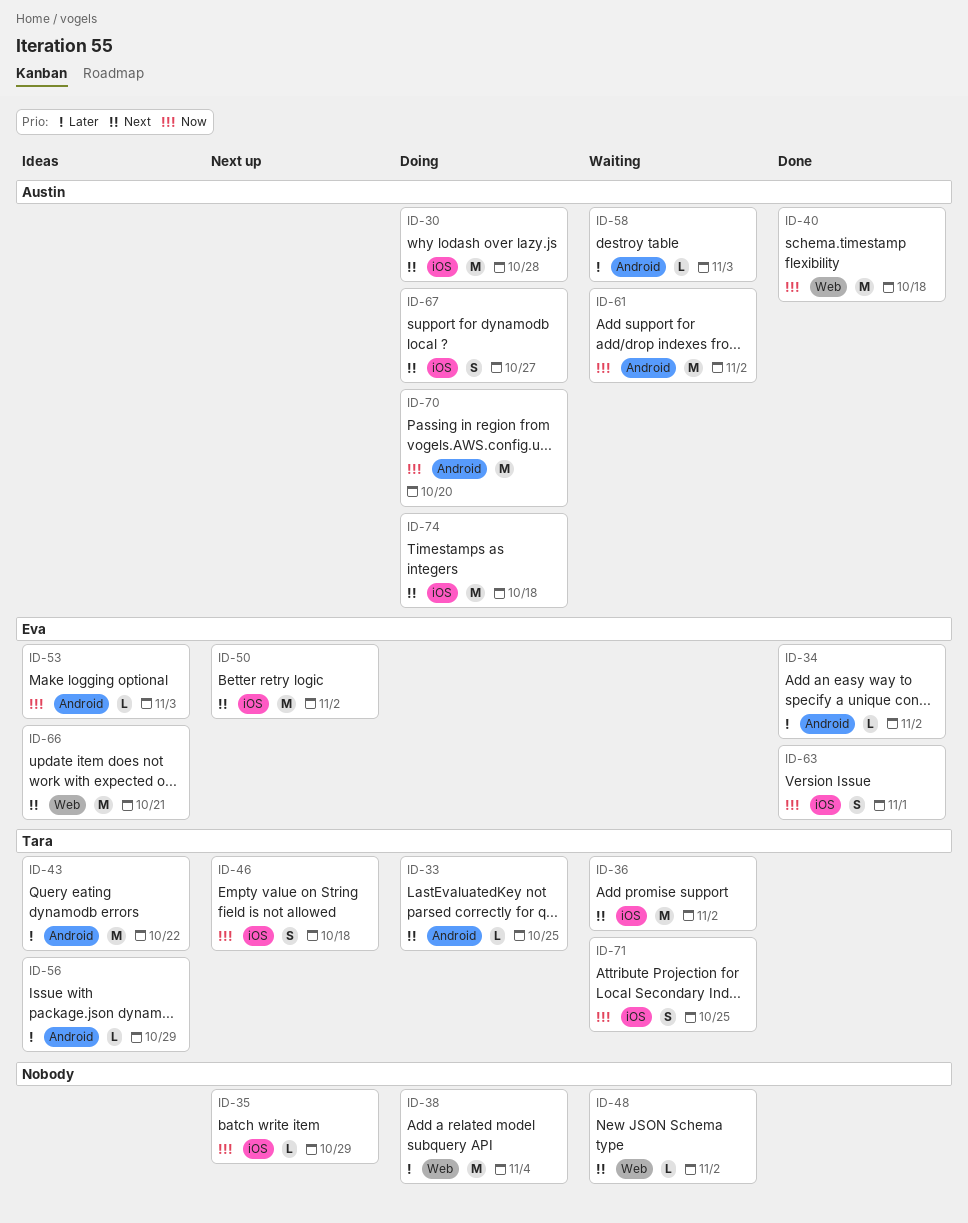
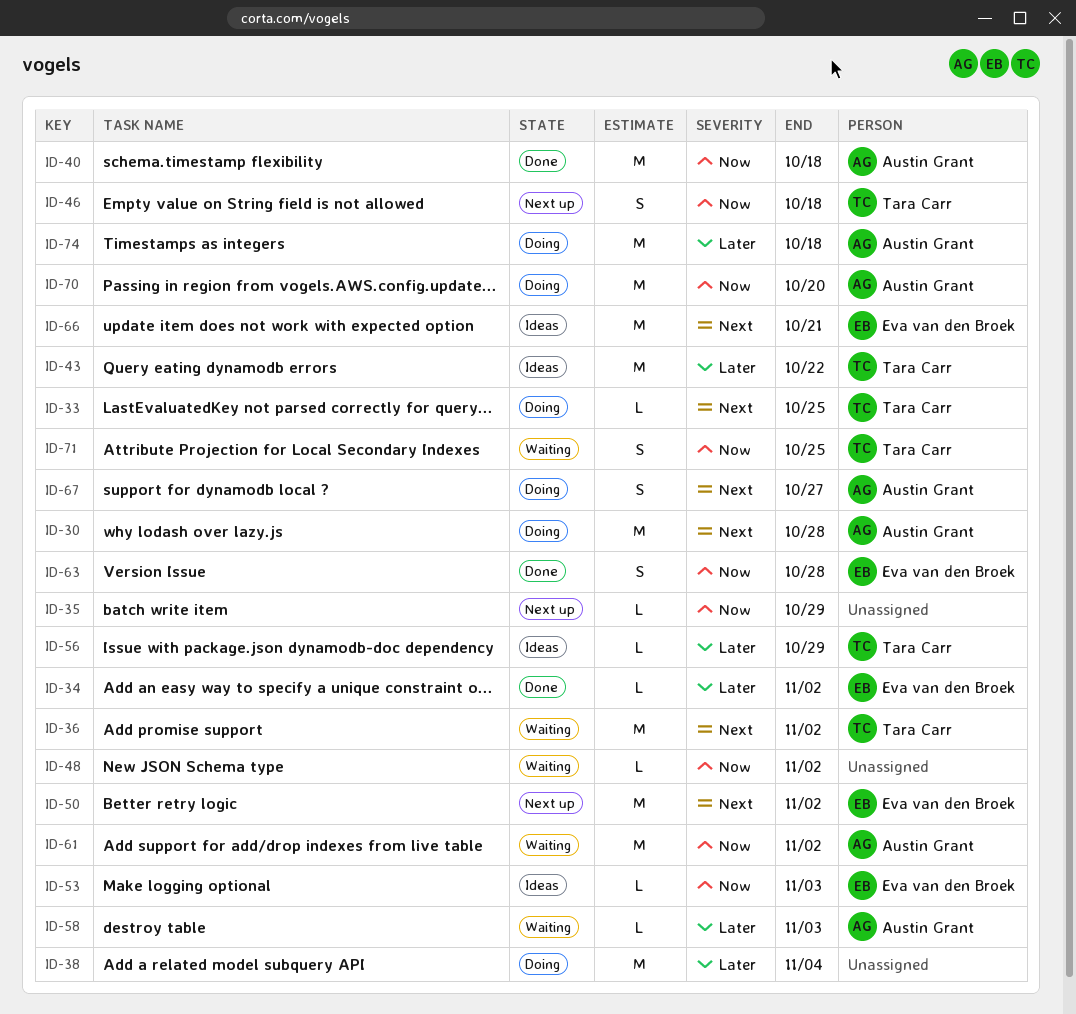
ID-48, priority: Next -> Now
ID-63, due: Nov 1 -> Oct 28
ID-74, priority: Next -> Later

